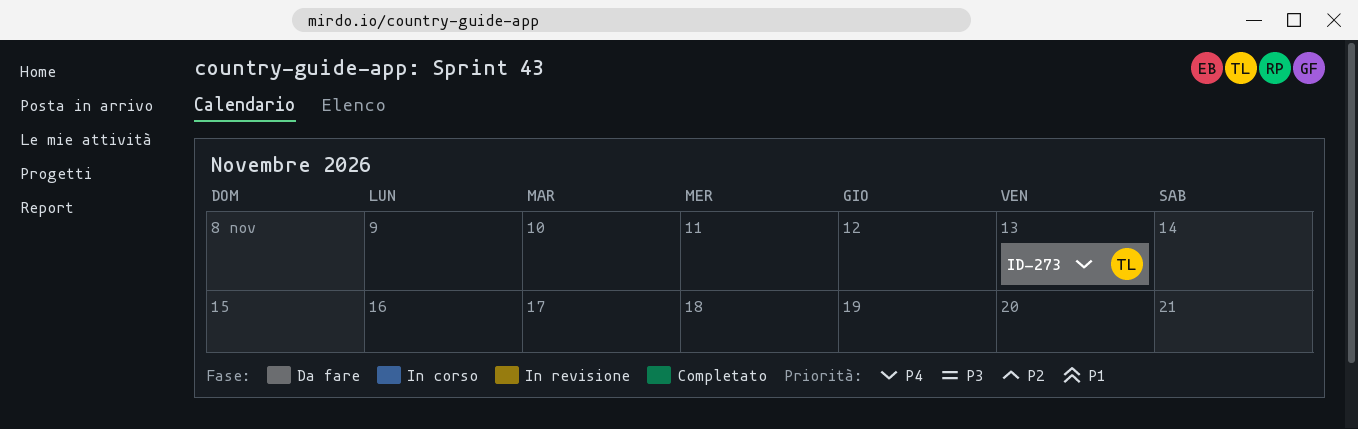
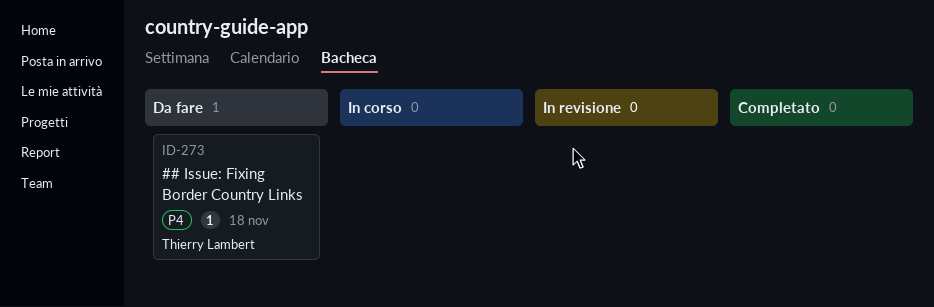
ID-273, due: Nov 13 -> Nov 18

